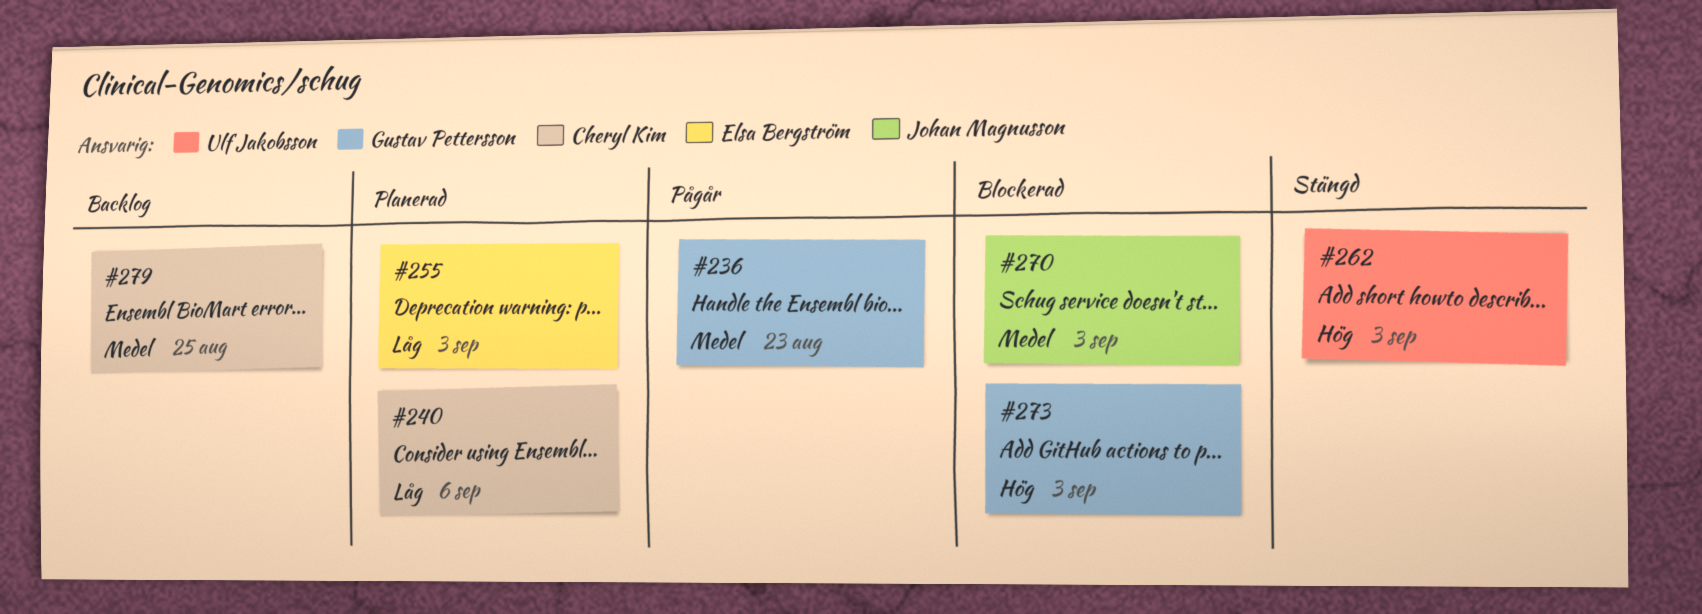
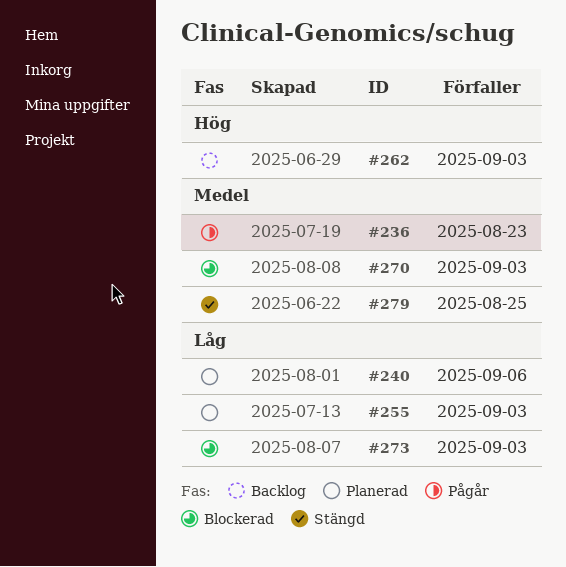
#262, status: Stängd -> Backlog
#273, priority: Hög -> Låg
#279, status: Backlog -> Stängd

